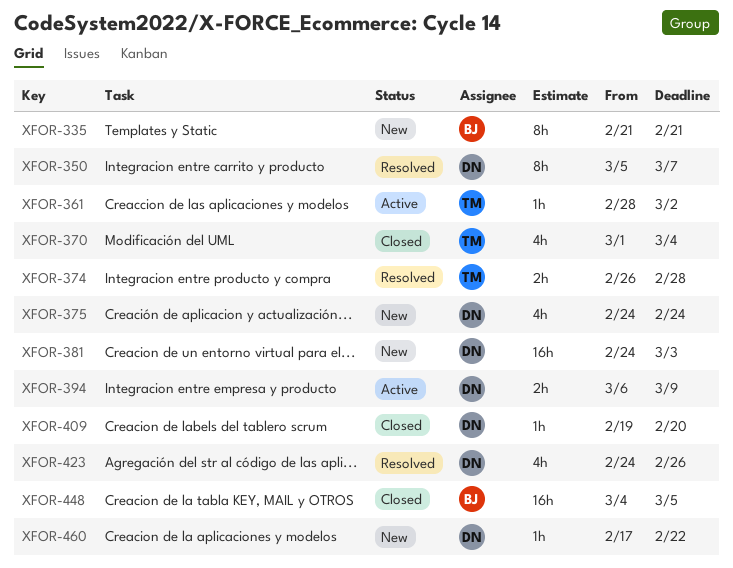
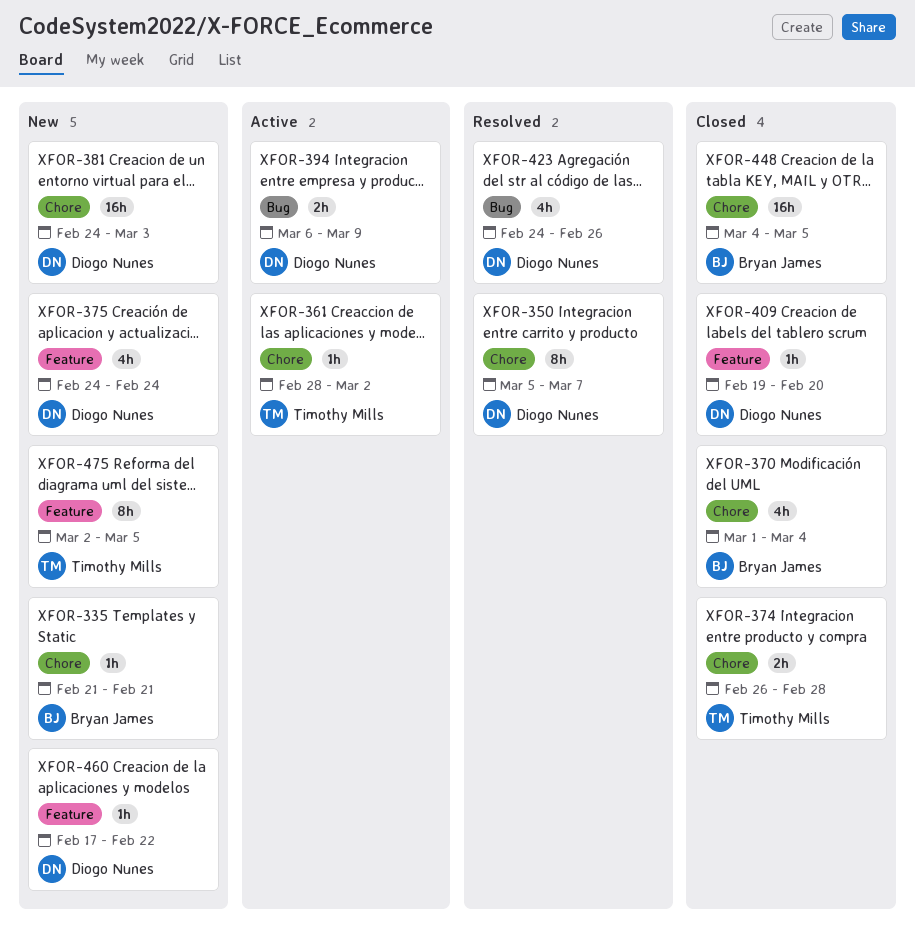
XFOR-335, estimate: 8h -> 1h
XFOR-370, owner: Timothy Mills -> Bryan James
XFOR-374, status: Resolved -> Closed
XFOR-475: none -> present

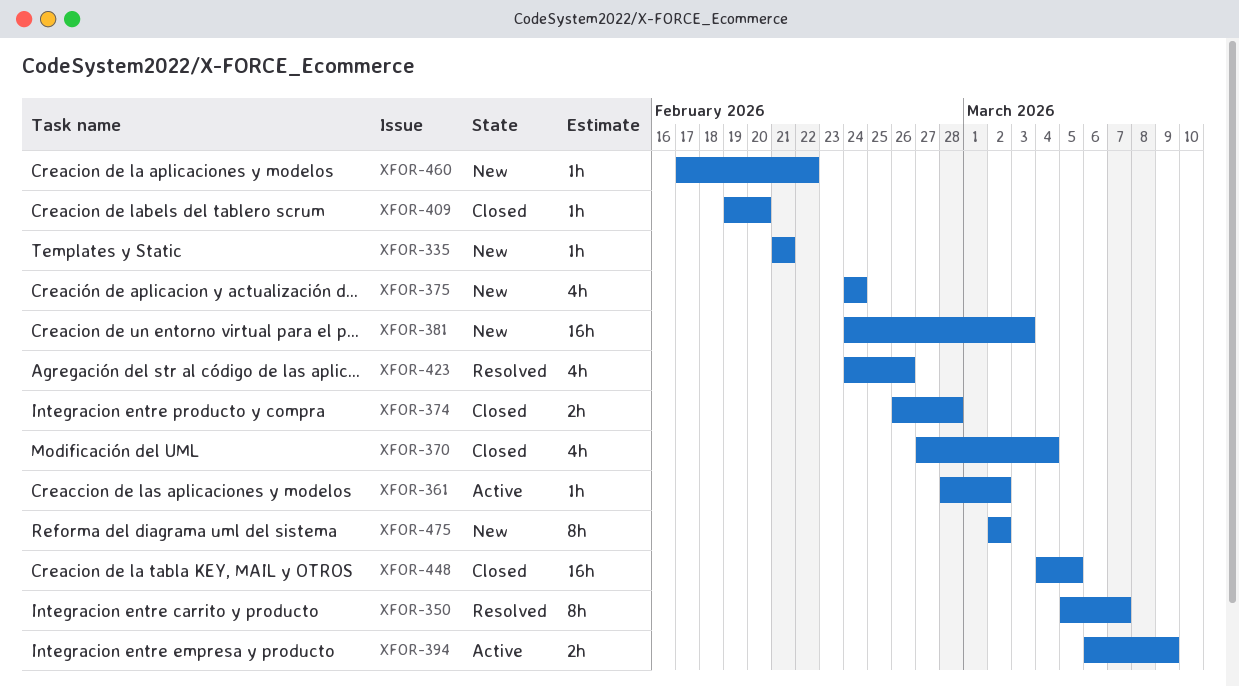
XFOR-370, start: Mar 1 -> Feb 27
XFOR-475, due: Mar 5 -> Mar 2

